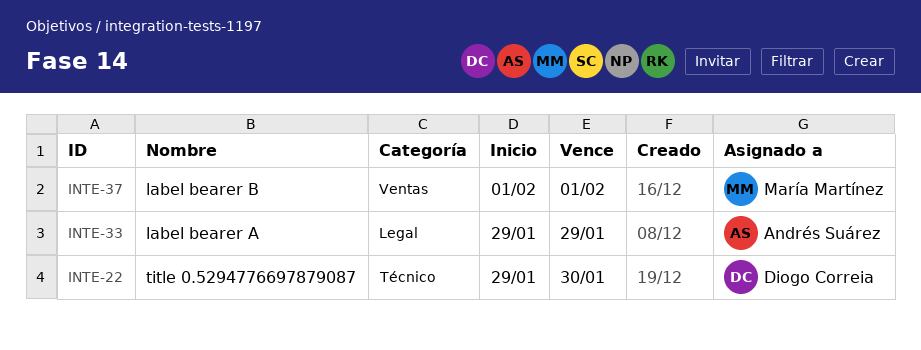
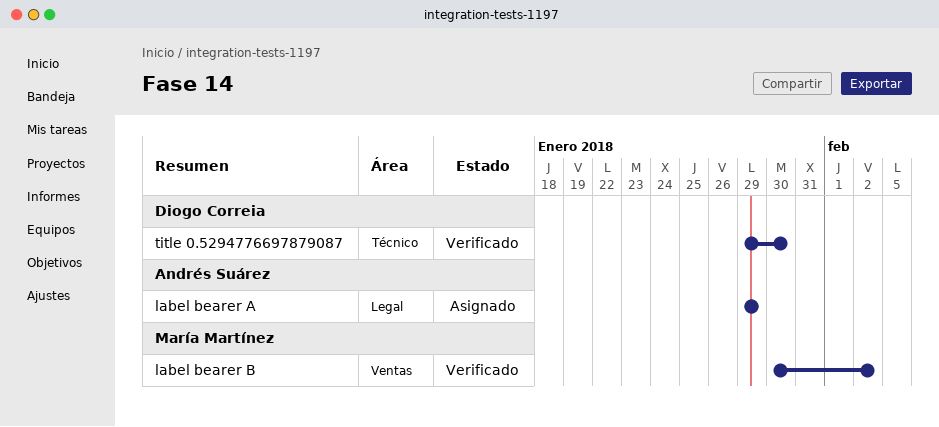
label bearer B, start: Feb 1 -> Jan 30
label bearer B, due: Feb 1 -> Feb 2

